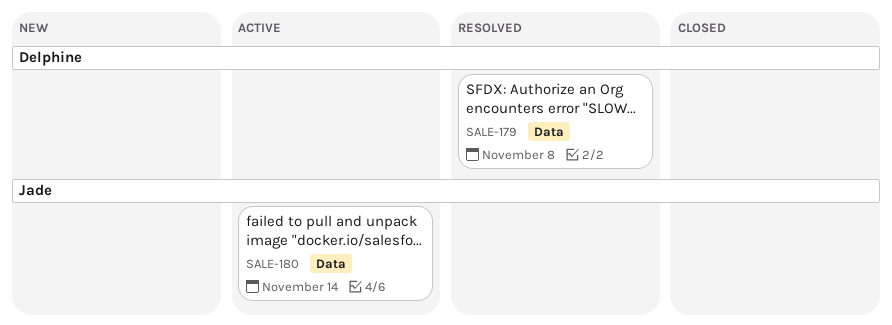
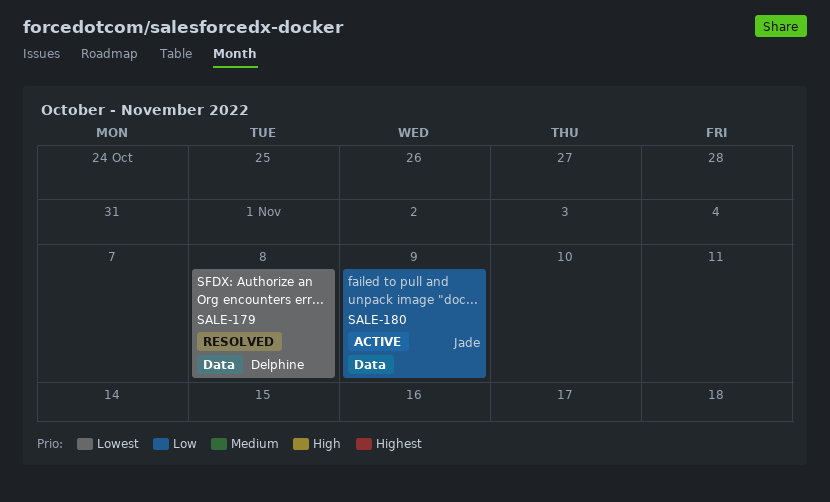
SALE-180, due: Nov 14 -> Nov 9

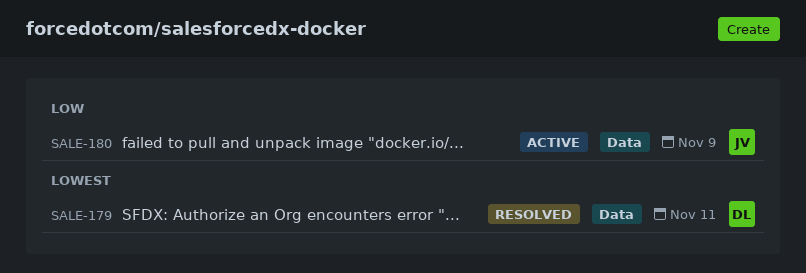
SALE-179, due: Nov 8 -> Nov 11

